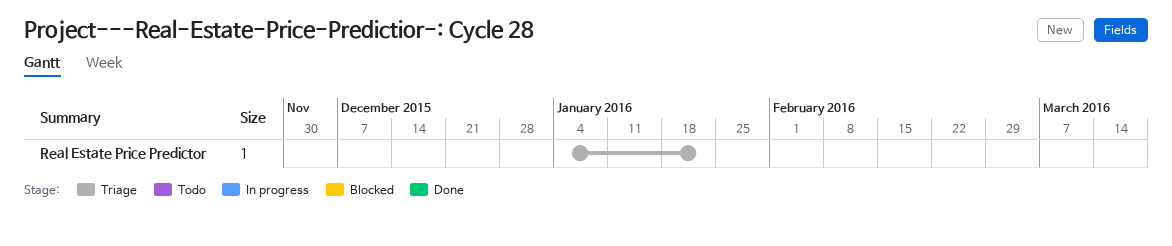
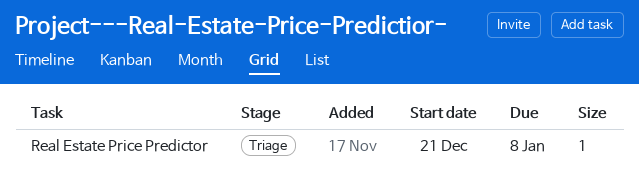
Real Estate Price Predictor, start: Jan 4 -> Dec 21
Real Estate Price Predictor, due: Jan 22 -> Jan 8

